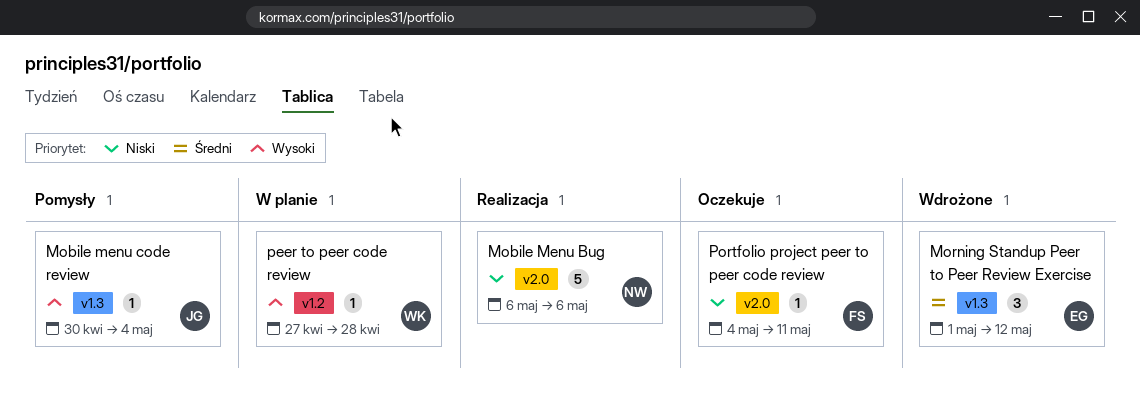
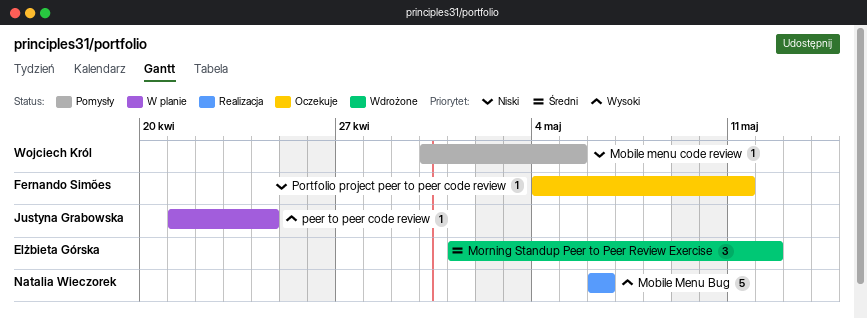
Mobile Menu Bug, priority: Niski -> Wysoki
Mobile menu code review, owner: Justyna Grabowska -> Wojciech Król
Mobile menu code review, priority: Wysoki -> Niski
Mobile menu code review, due: May 4 -> May 5
peer to peer code review, owner: Wojciech Król -> Justyna Grabowska
peer to peer code review, start: Apr 27 -> Apr 21
peer to peer code review, due: Apr 28 -> Apr 24

